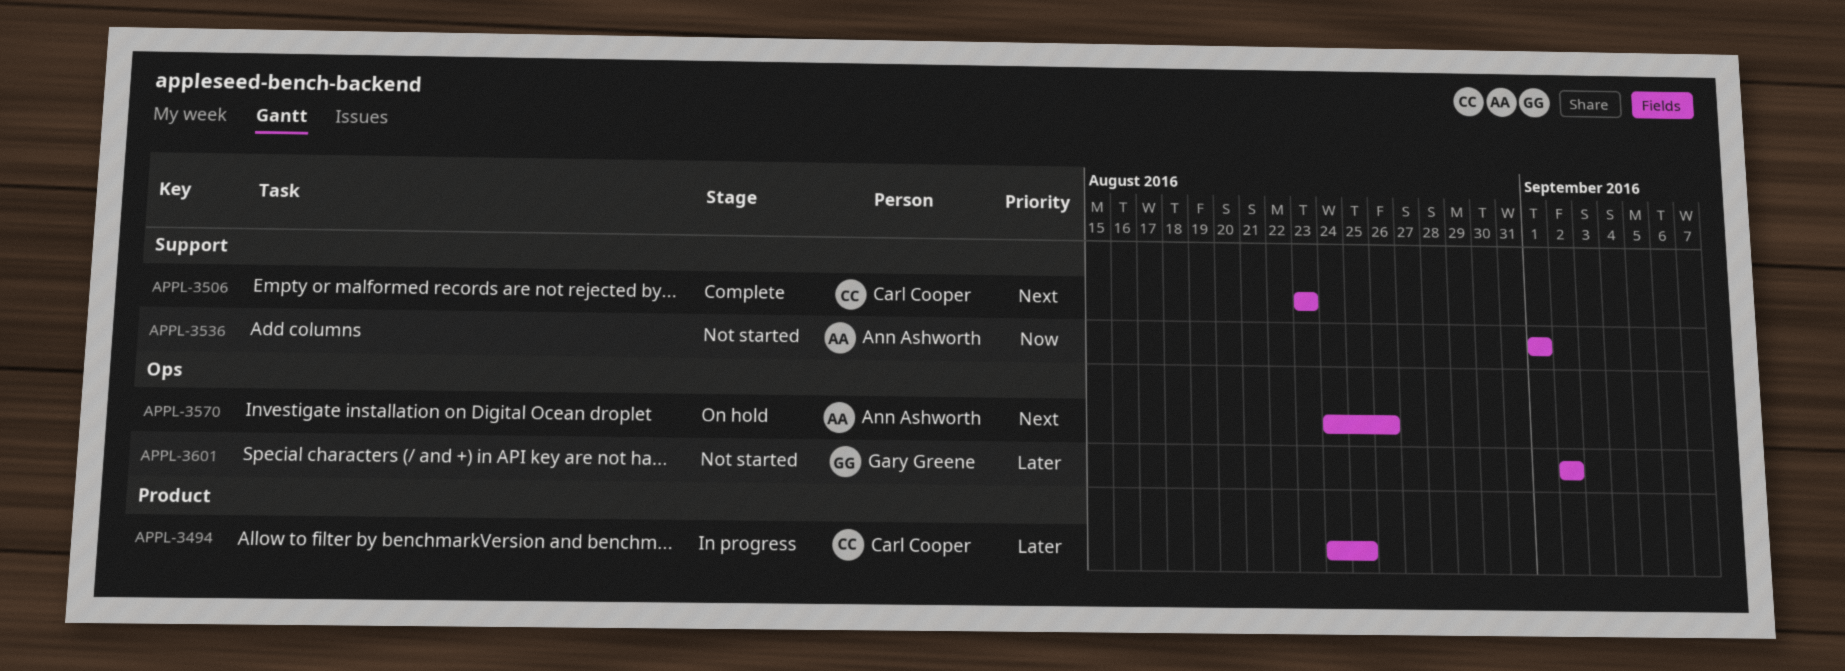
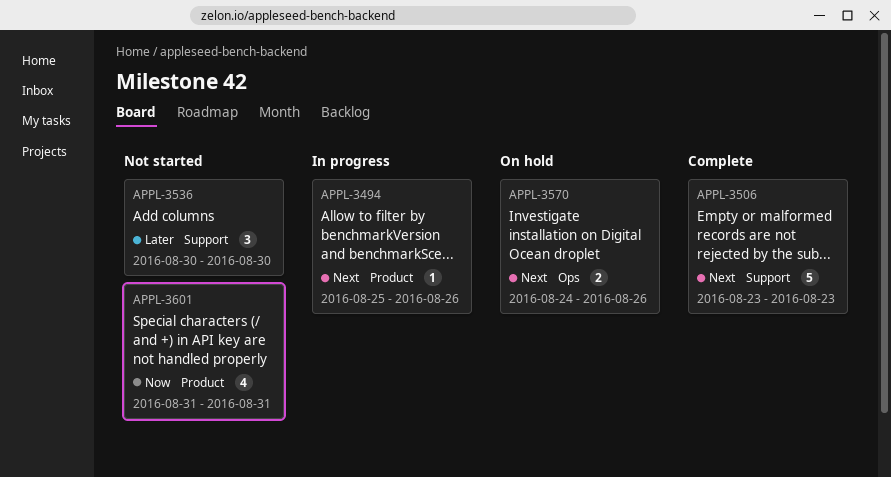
APPL-3494, priority: Later -> Next
APPL-3494, start: Aug 24 -> Aug 25
APPL-3494, due: Aug 25 -> Aug 26
APPL-3536, priority: Now -> Later
APPL-3536, start: Sep 1 -> Aug 30
APPL-3536, due: Sep 1 -> Aug 30
APPL-3601, priority: Later -> Now
APPL-3601, label: Ops -> Product
APPL-3601, start: Sep 2 -> Aug 31
APPL-3601, due: Sep 2 -> Aug 31

